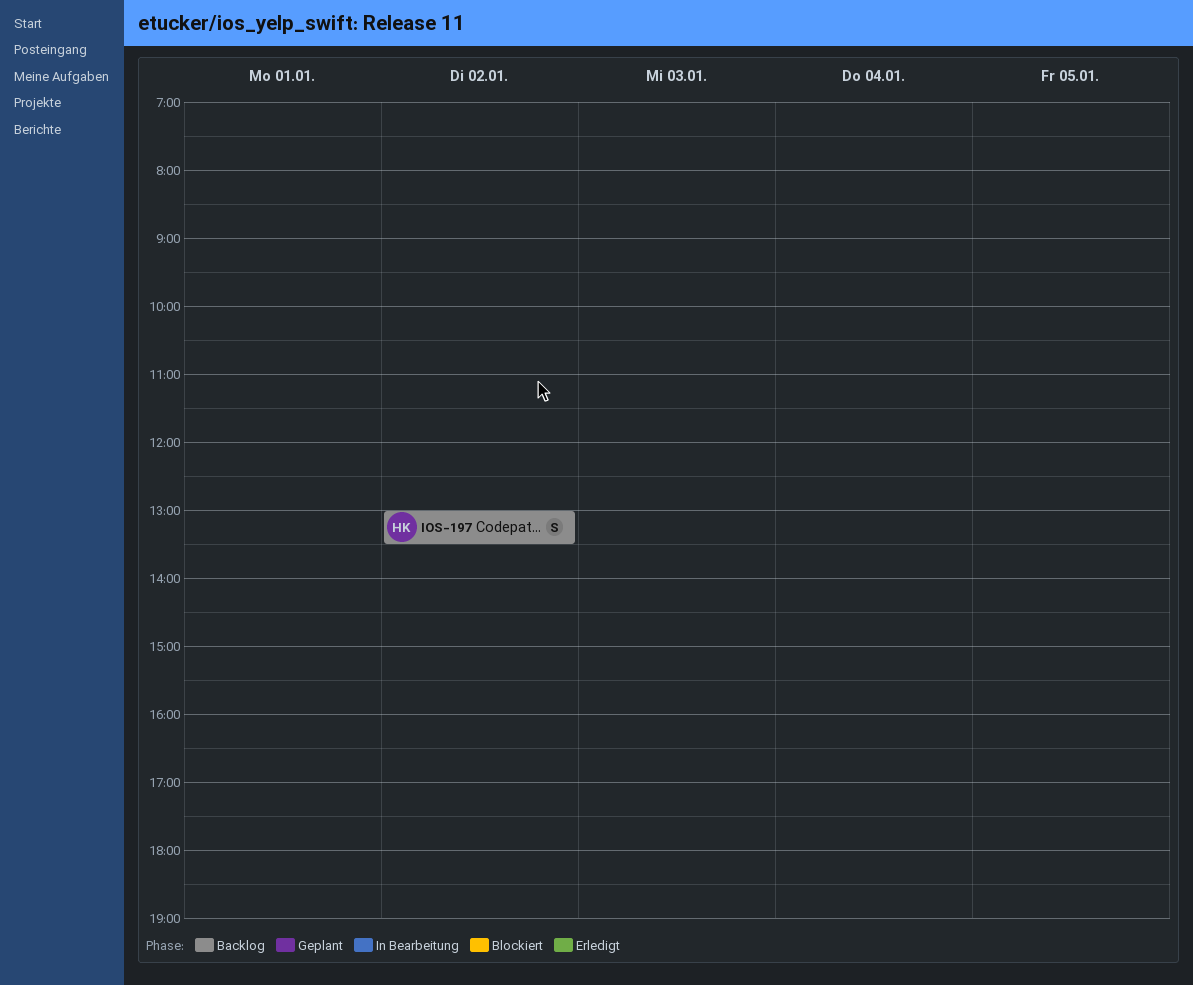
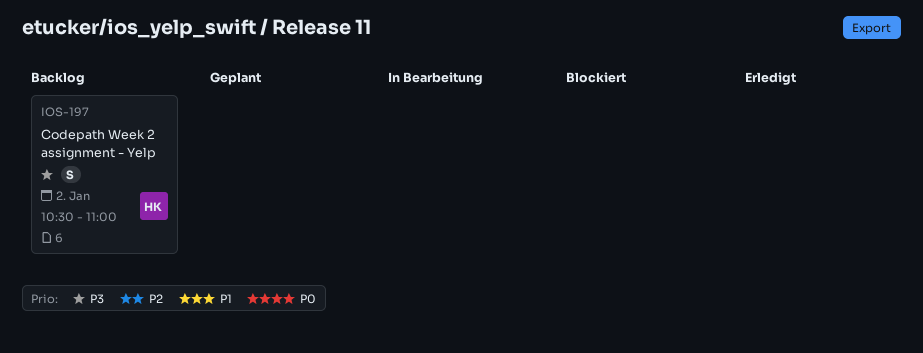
IOS-197, begins: 13:00 -> 10:30
IOS-197, ends: 13:30 -> 11:00

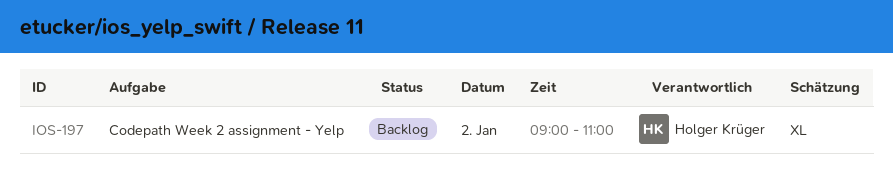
IOS-197, estimate: S -> XL
IOS-197, begins: 10:30 -> 09:00

